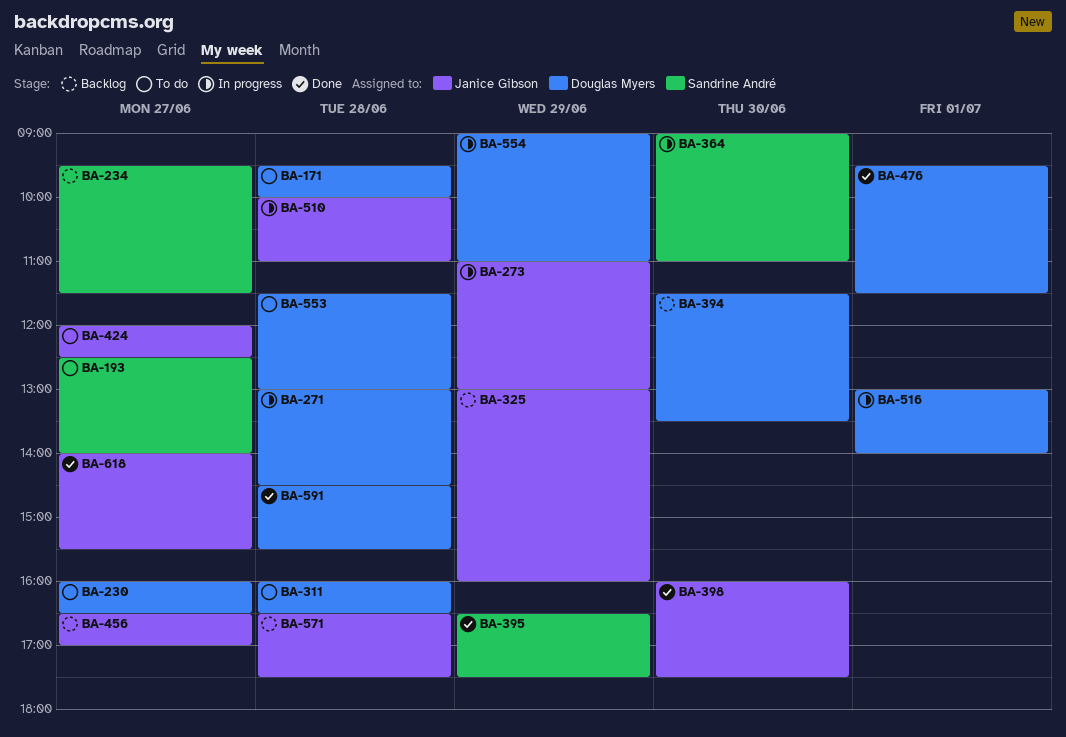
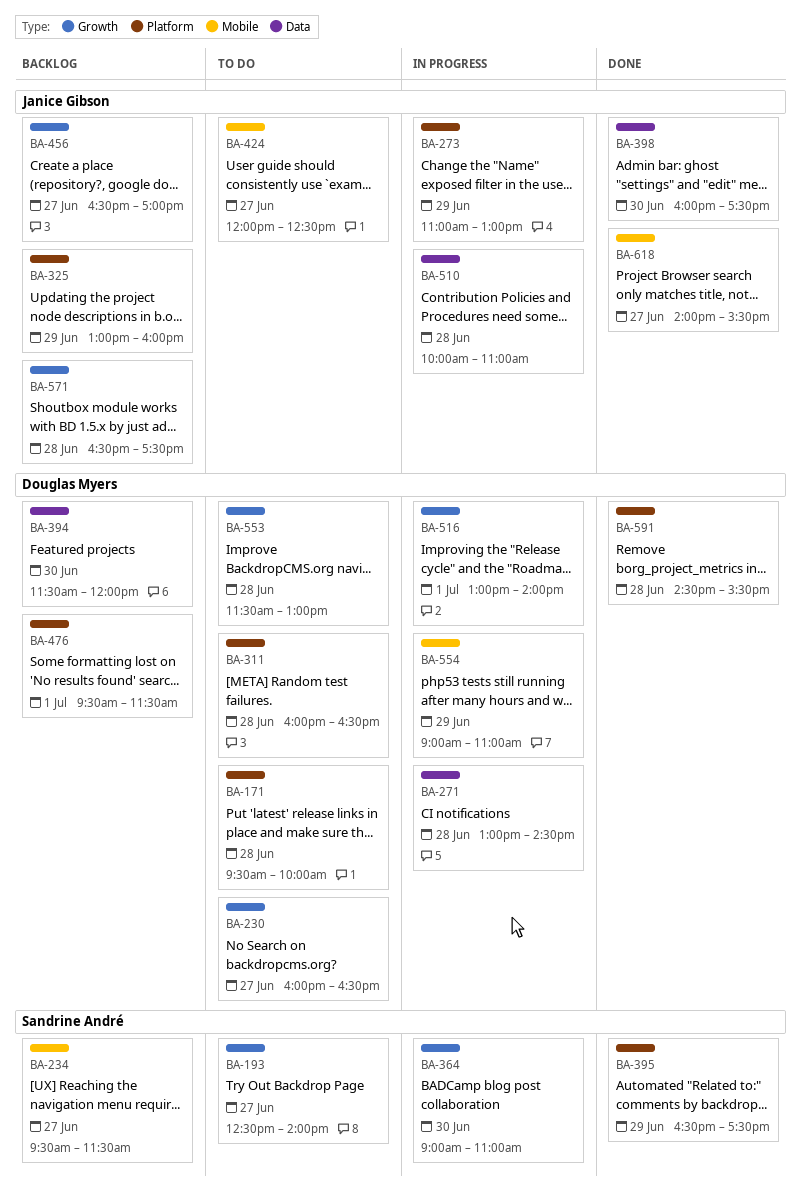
BA-394, ends: 13:30 -> 12:00
BA-476, status: Done -> Backlog

